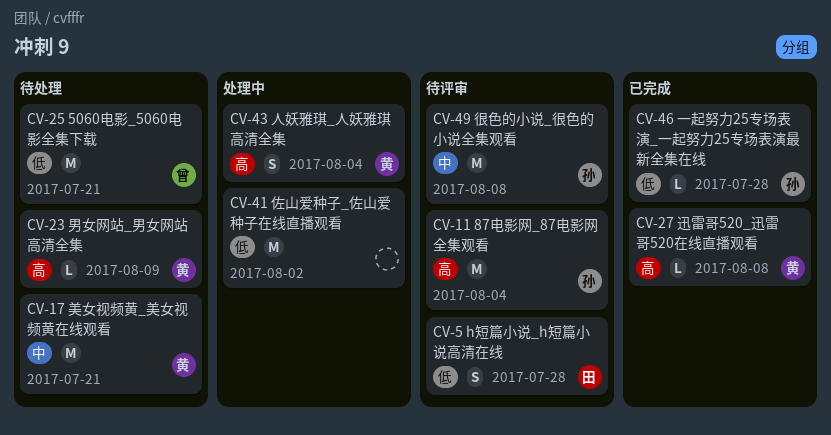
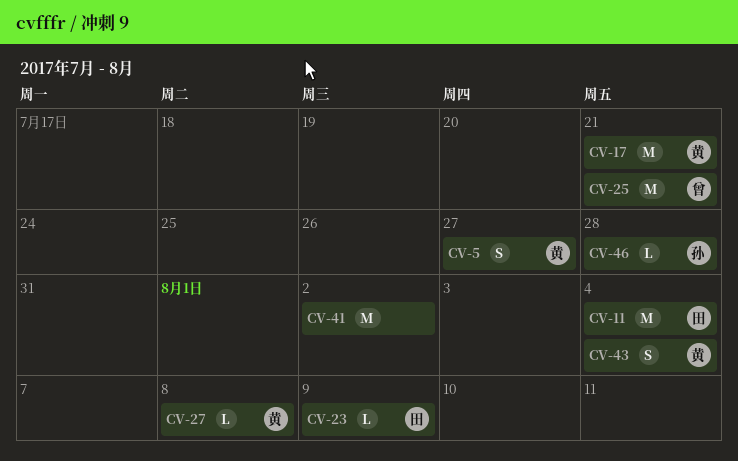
CV-5, owner: 田 -> 黄
CV-5, due: Jul 28 -> Jul 27
CV-11, owner: 孙 -> 田
CV-23, owner: 黄 -> 田
CV-49: present -> none

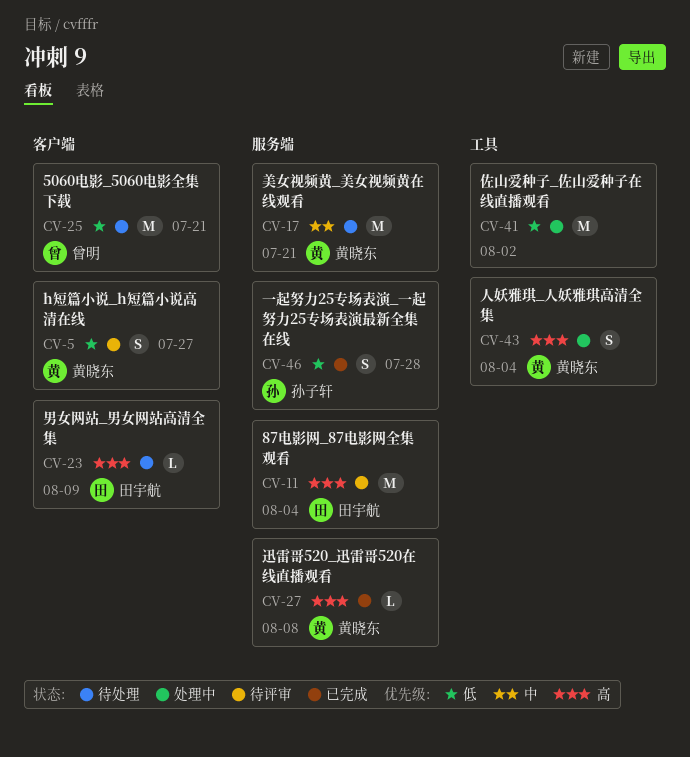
CV-46, estimate: L -> S

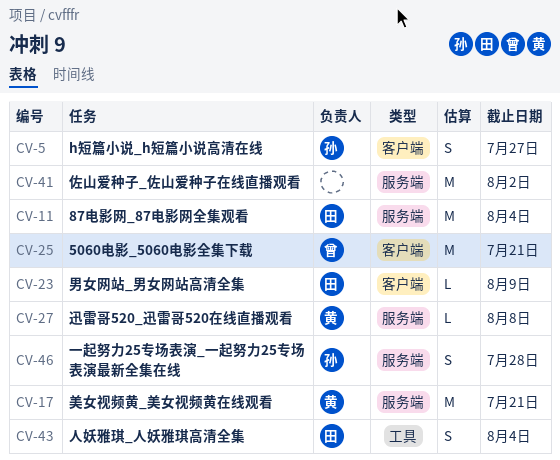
CV-5, owner: 黄晓东 -> 孙子轩
CV-41, label: 工具 -> 服务端
CV-43, owner: 黄晓东 -> 田宇航

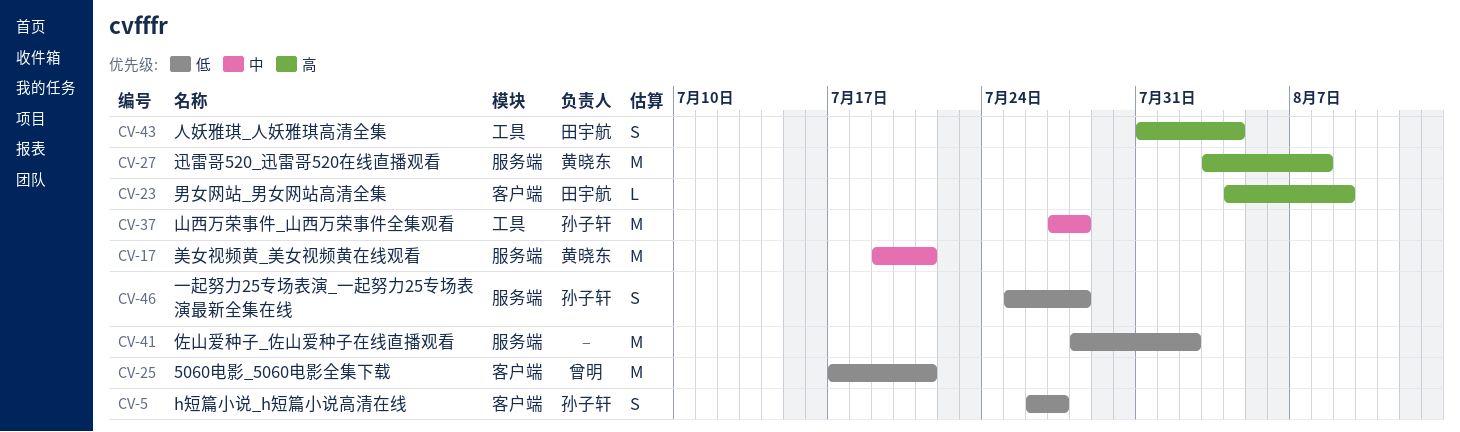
CV-11: present -> none
CV-27, estimate: L -> M
CV-37: none -> present

